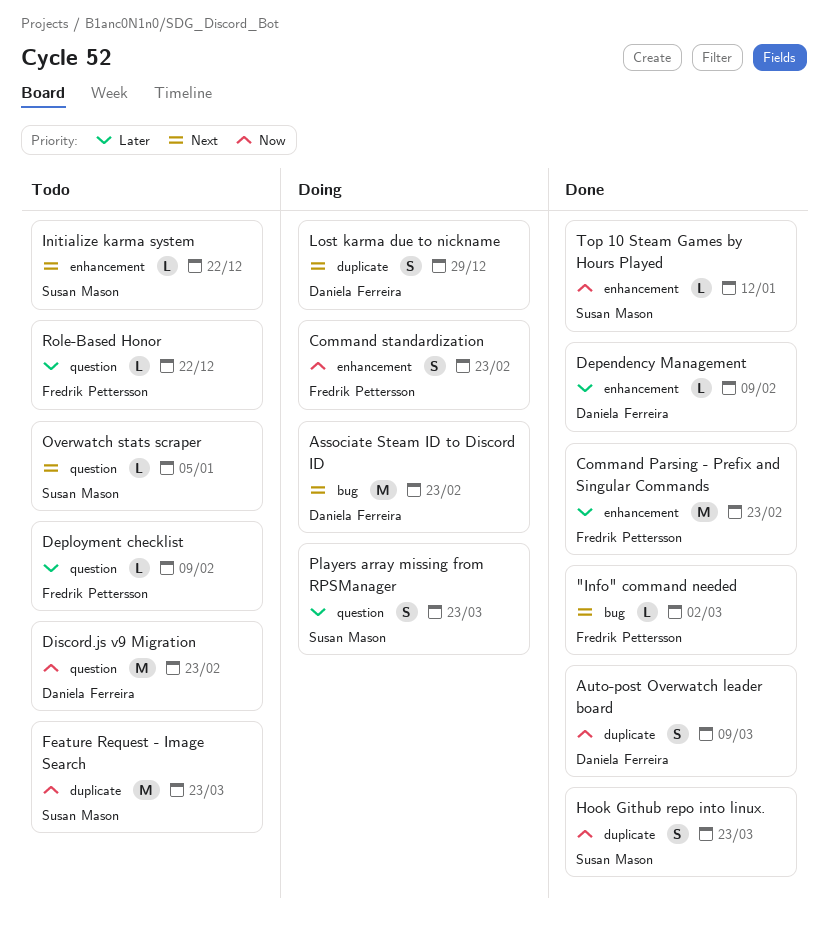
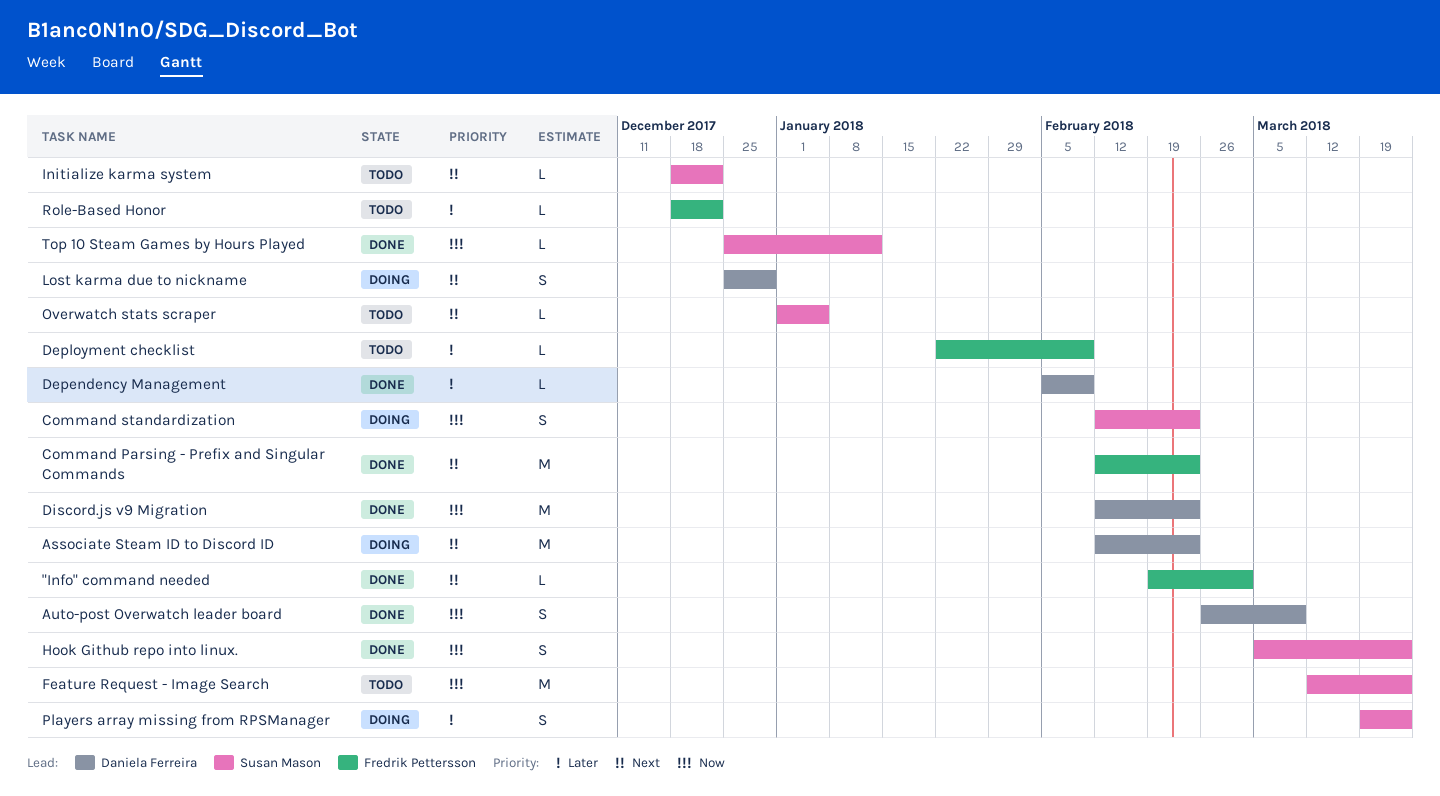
Command Parsing - Prefix and Singular Commands, priority: Later -> Next
Command standardization, owner: Fredrik Pettersson -> Susan Mason
Discord.js v9 Migration, status: Todo -> Done

